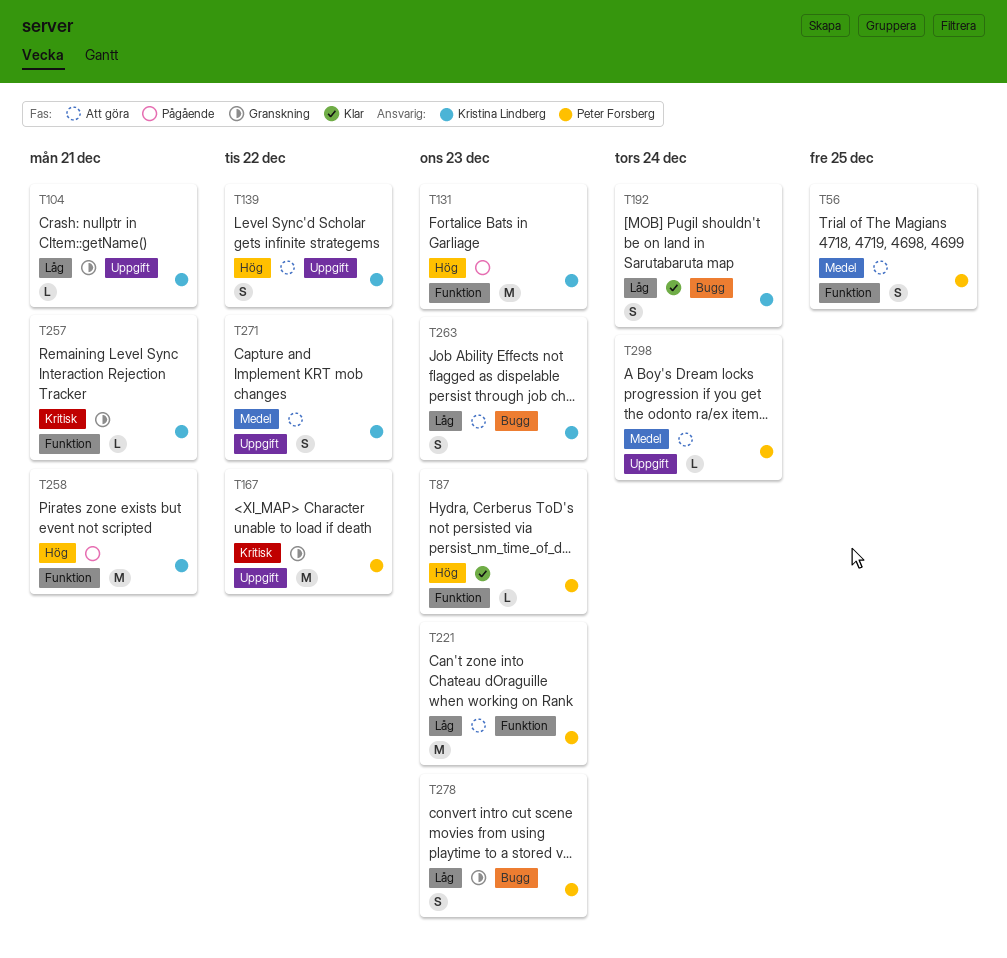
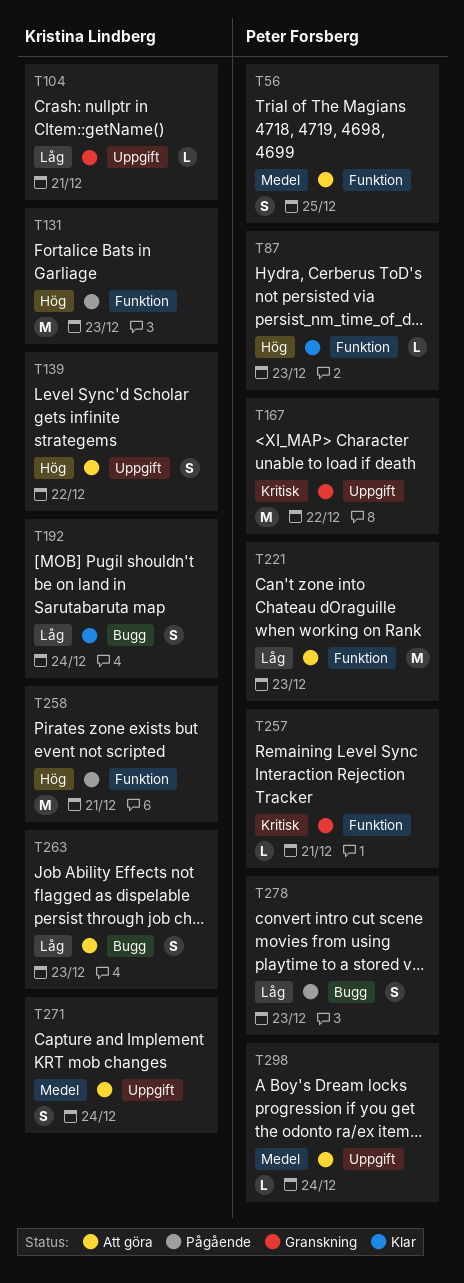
T257, owner: Kristina Lindberg -> Peter Forsberg
T271, due: Dec 22 -> Dec 24
T278, status: Granskning -> Pågående

